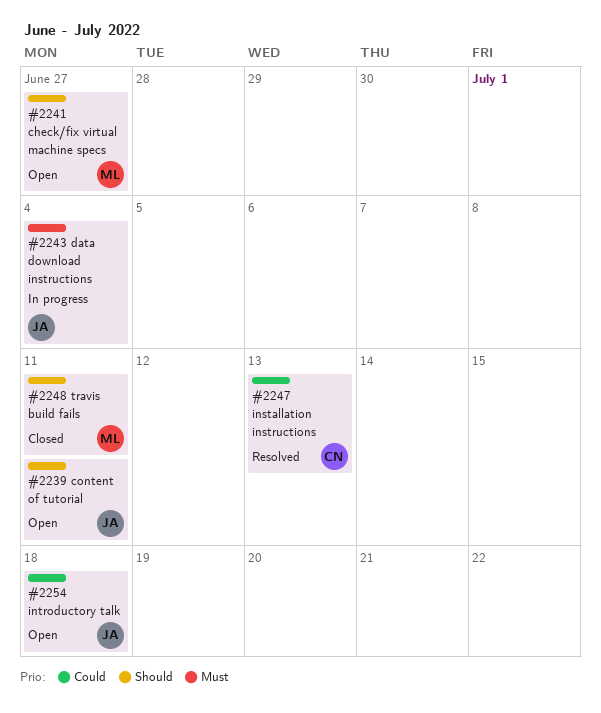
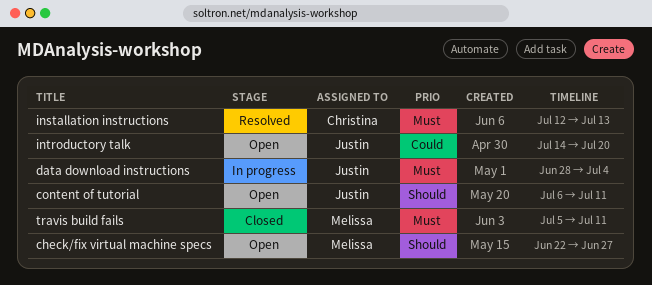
installation instructions, priority: Could -> Must
introductory talk, due: Jul 18 -> Jul 20
travis build fails, priority: Should -> Must

